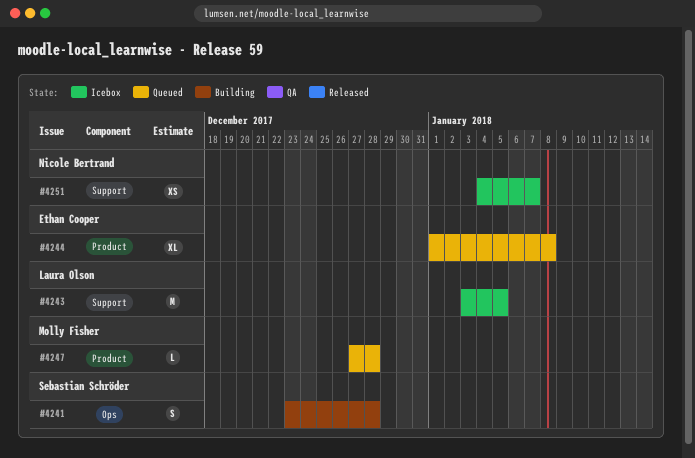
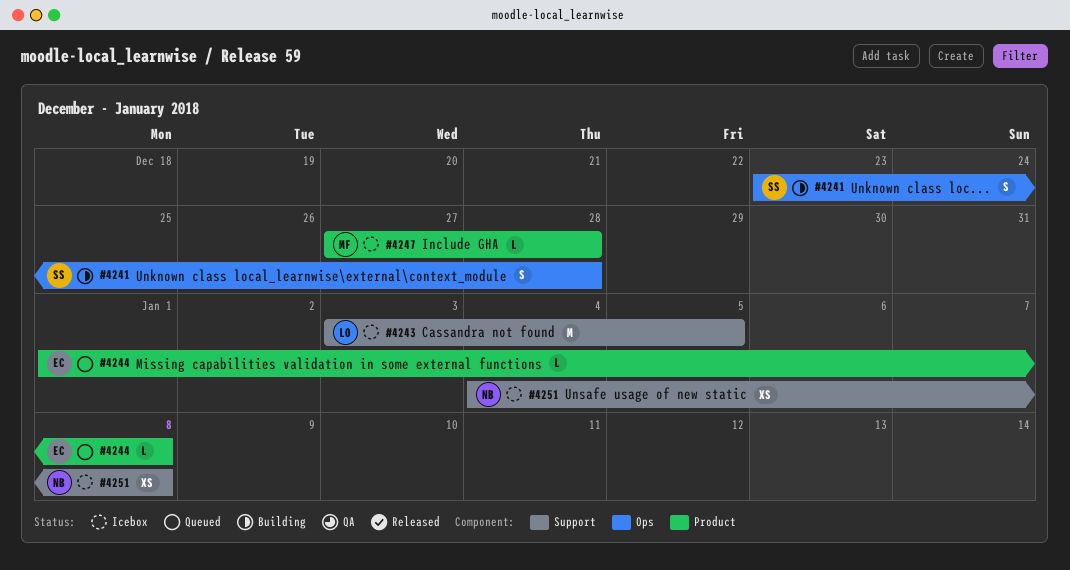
#4244, estimate: XL -> L
#4247, status: Queued -> Icebox
#4251, due: Jan 7 -> Jan 8

